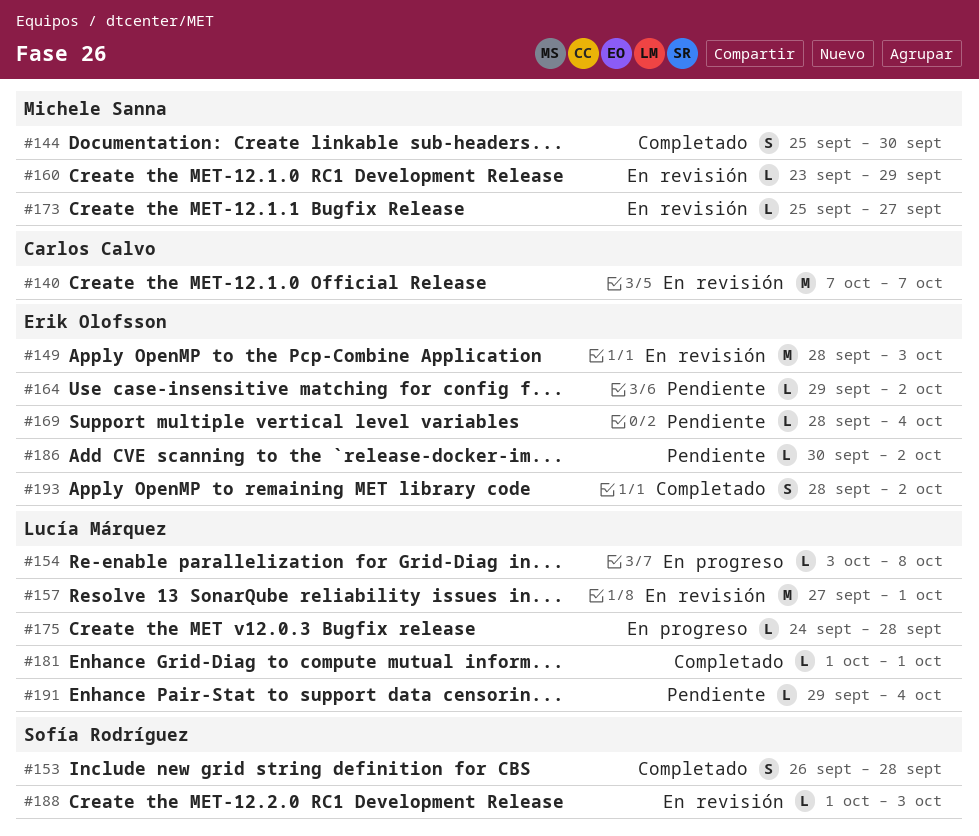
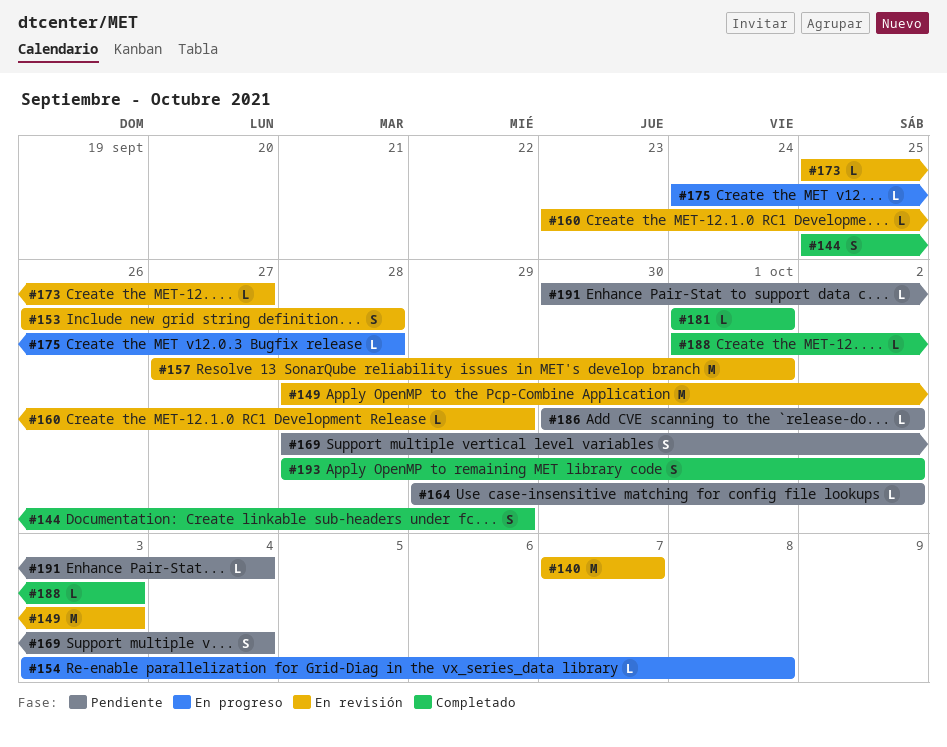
#144, due: Sep 30 -> Sep 29
#153, status: Completado -> En revisión
#169, estimate: L -> S
#188, status: En revisión -> Completado
#191, start: Sep 29 -> Sep 30

